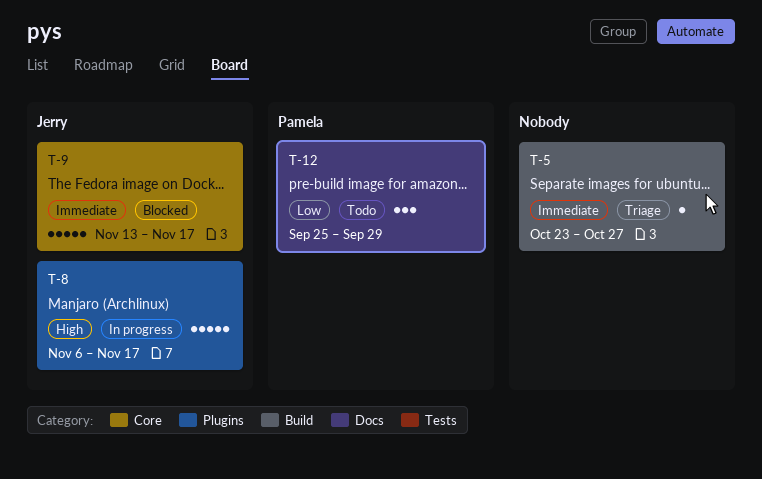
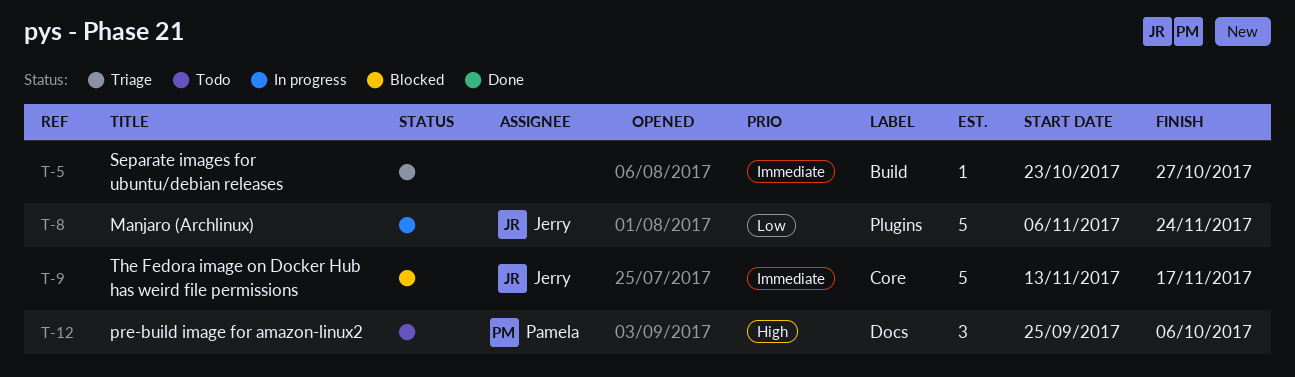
T-8, priority: High -> Low
T-8, due: Nov 17 -> Nov 24
T-12, priority: Low -> High
T-12, due: Sep 29 -> Oct 6

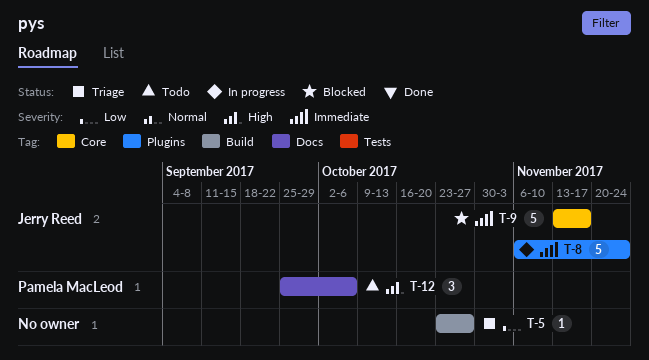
T-5, priority: Immediate -> Low
T-8, priority: Low -> Immediate

